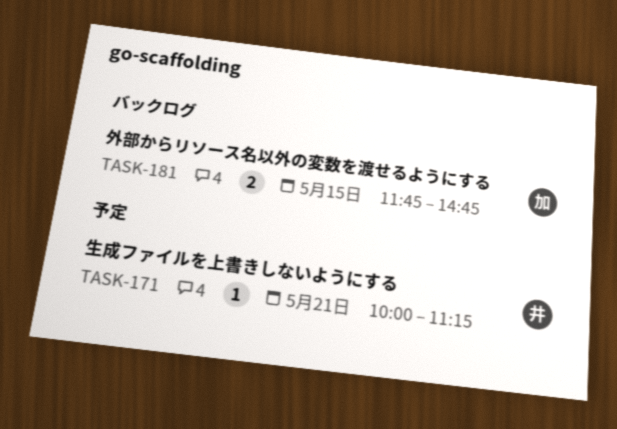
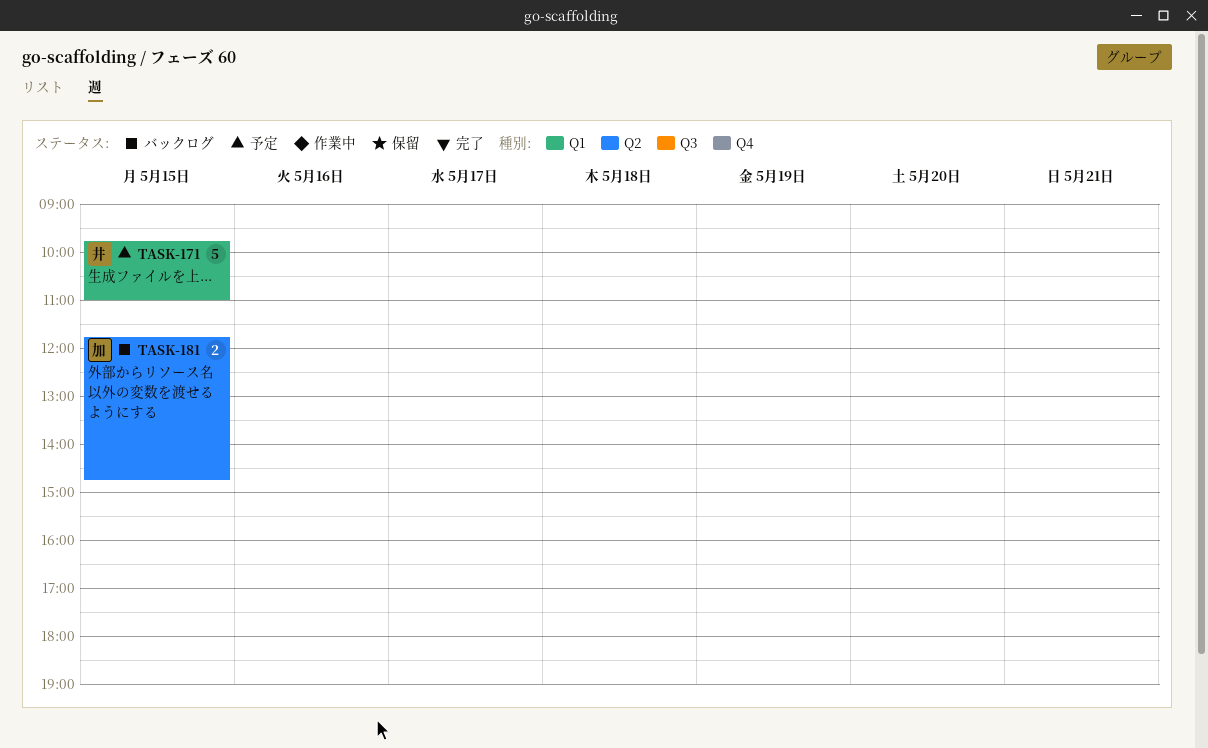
TASK-171, estimate: 1 -> 5
TASK-171, day: May 21 -> May 15
TASK-171, begins: 10:00 -> 09:45
TASK-171, ends: 11:15 -> 11:00

